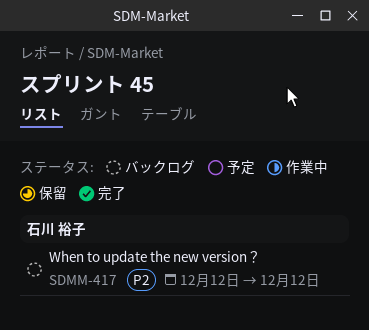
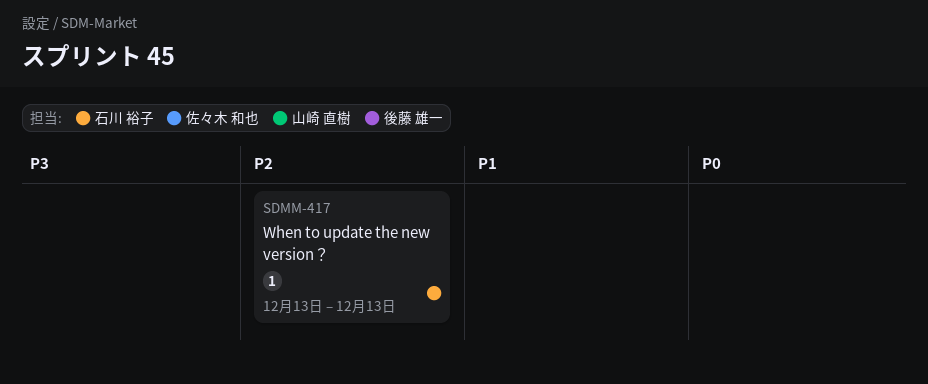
SDMM-417, start: Dec 12 -> Dec 13
SDMM-417, due: Dec 12 -> Dec 13

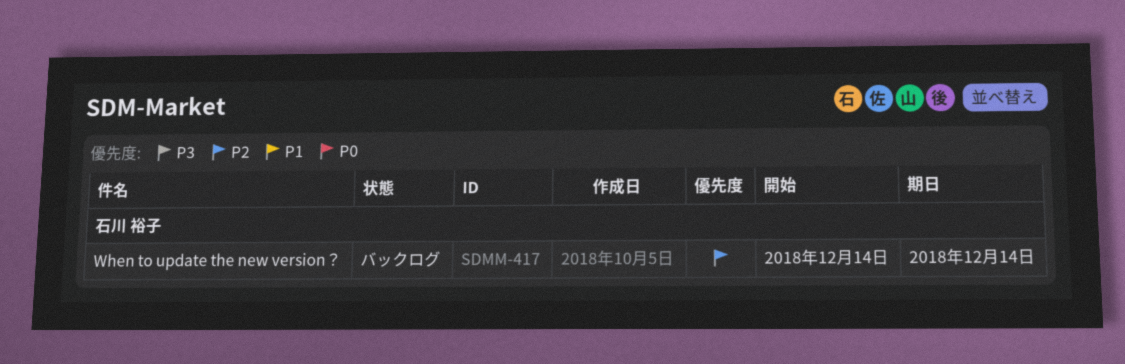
SDMM-417, start: Dec 13 -> Dec 14
SDMM-417, due: Dec 13 -> Dec 14

